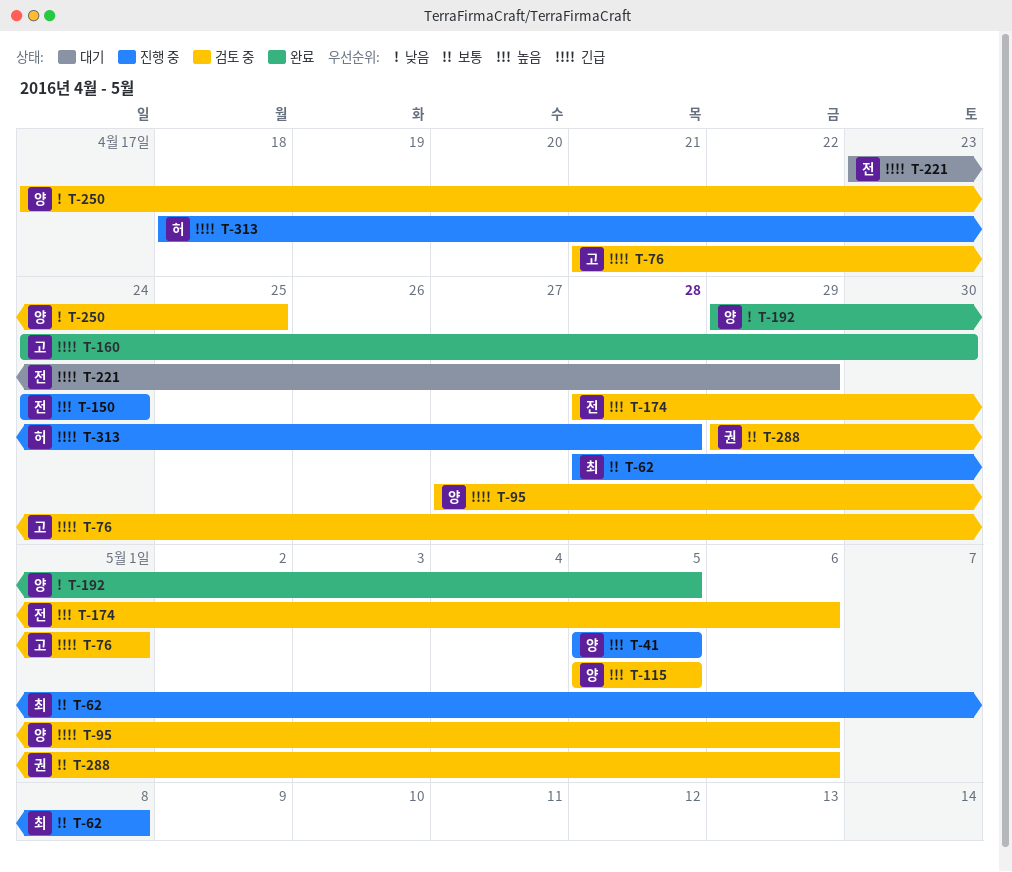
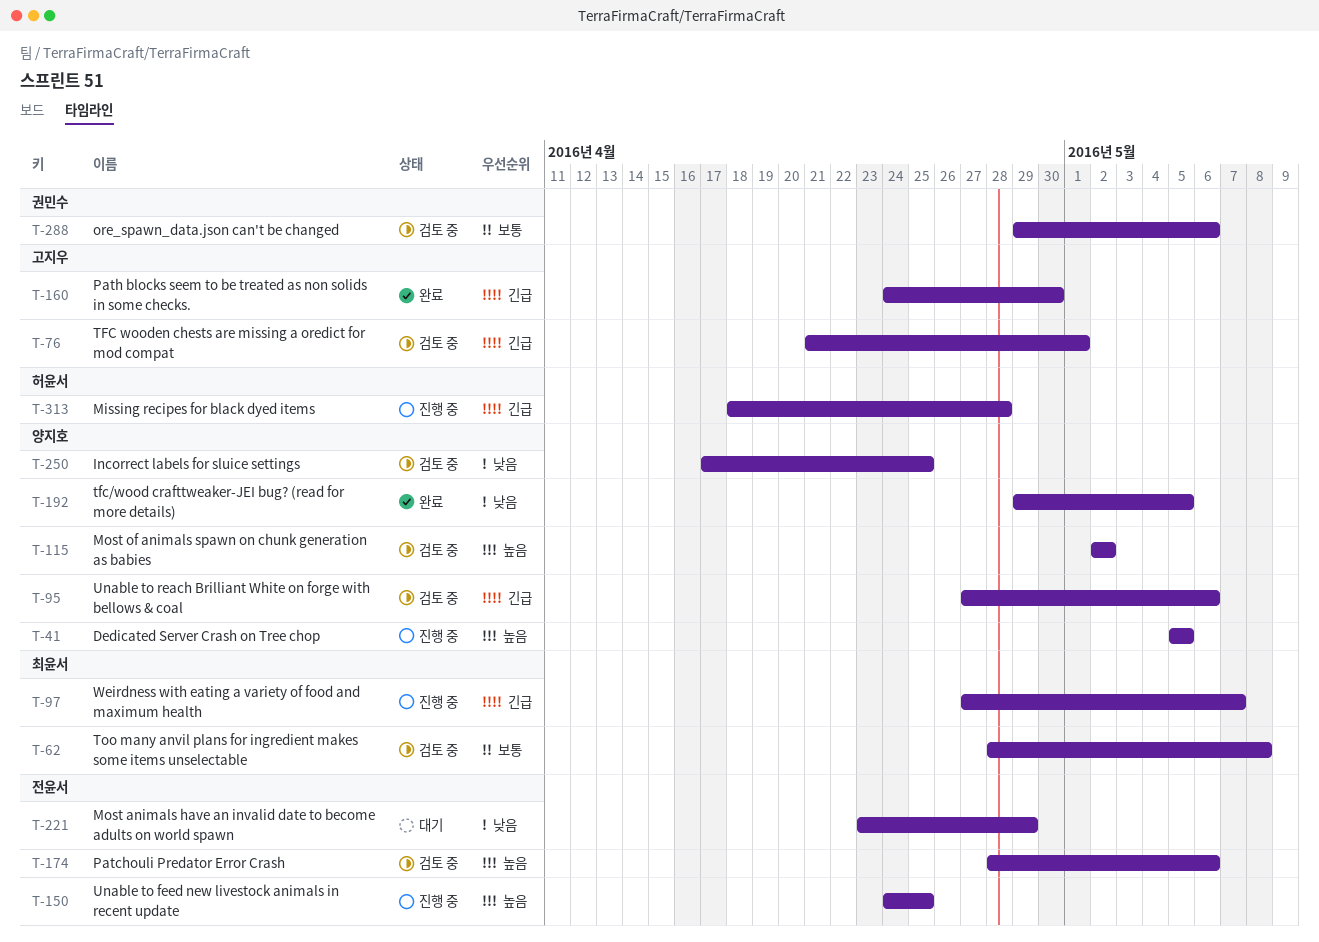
T-62, status: 진행 중 -> 검토 중
T-97: none -> present
T-115, start: May 5 -> May 2
T-115, due: May 5 -> May 2
T-150, due: Apr 24 -> Apr 25
T-221, priority: 긴급 -> 낮음

